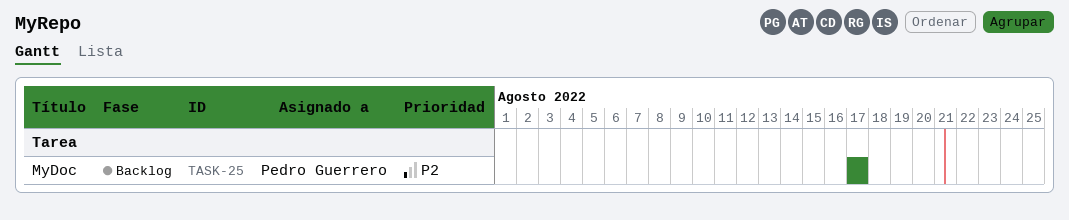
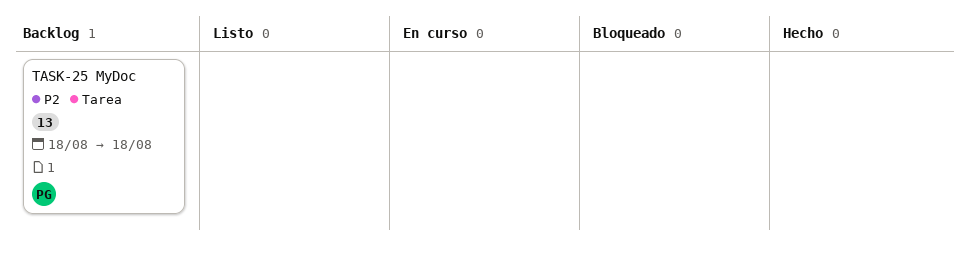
TASK-25, start: Aug 17 -> Aug 18
TASK-25, due: Aug 17 -> Aug 18

